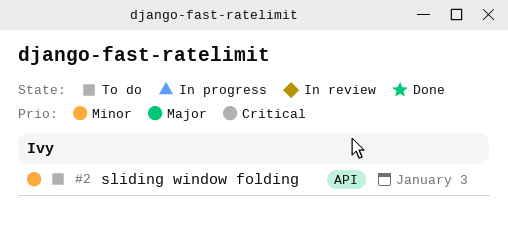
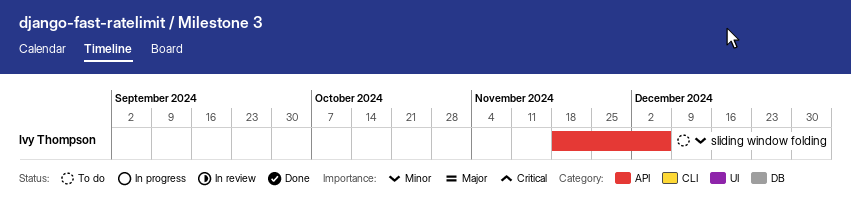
sliding window folding, due: Jan 3 -> Dec 6

